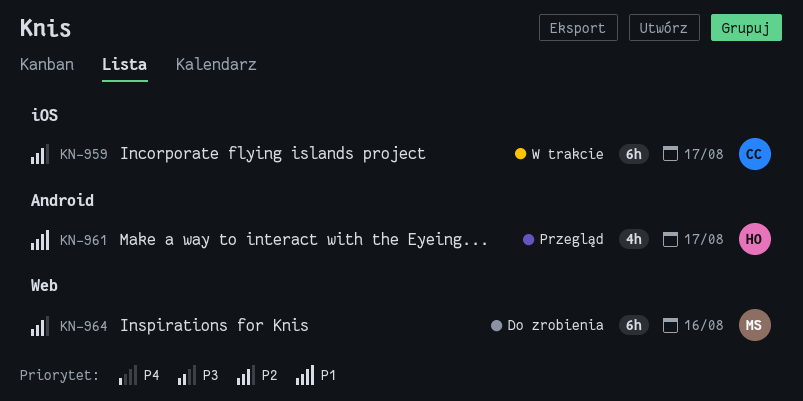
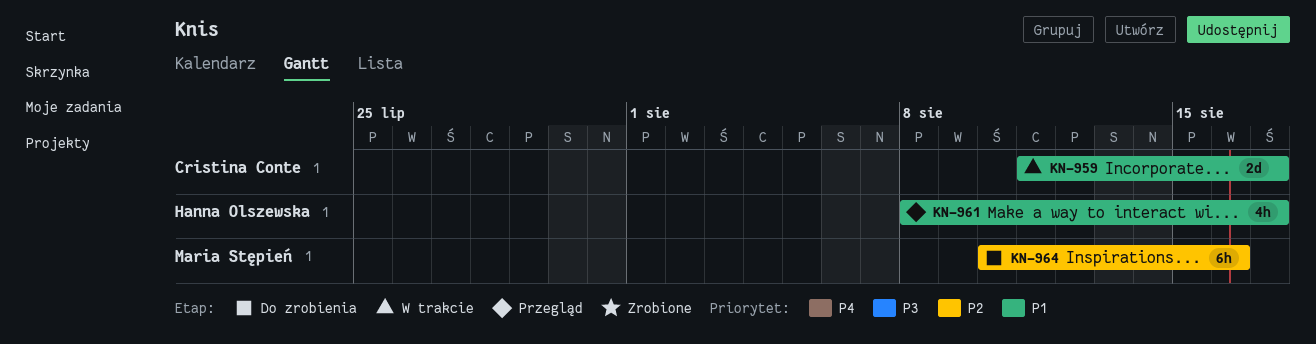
KN-959, priority: P2 -> P1
KN-959, estimate: 6h -> 2d

